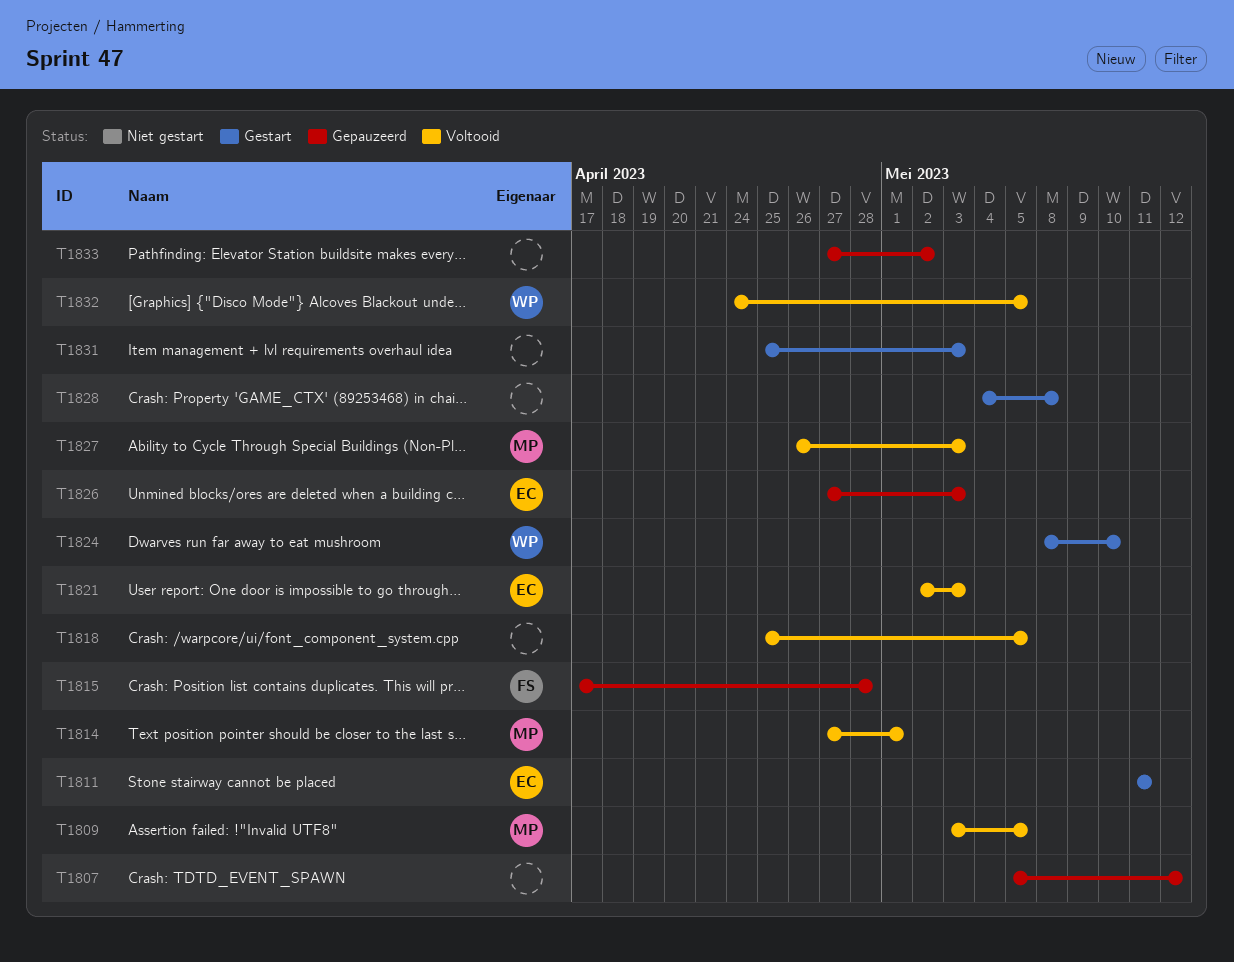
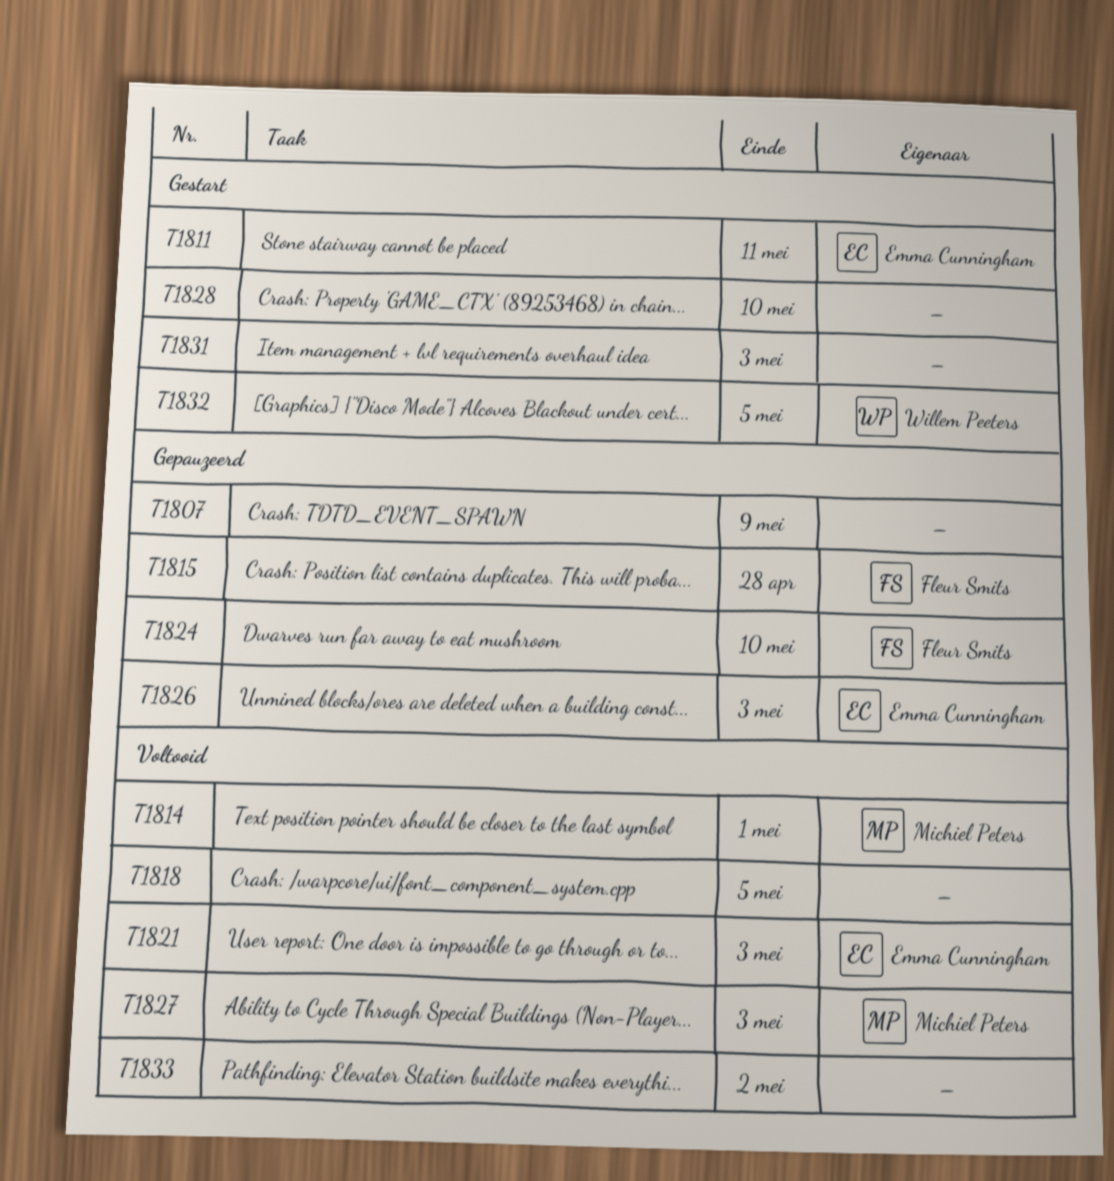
T1807, due: May 12 -> May 9
T1809: present -> none
T1824, status: Gestart -> Gepauzeerd
T1824, owner: Willem Peeters -> Fleur Smits
T1828, due: May 8 -> May 10
T1832, status: Voltooid -> Gestart
T1833, status: Gepauzeerd -> Voltooid

